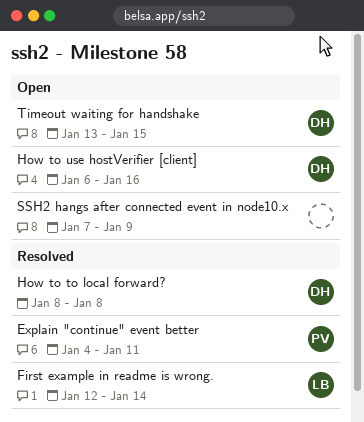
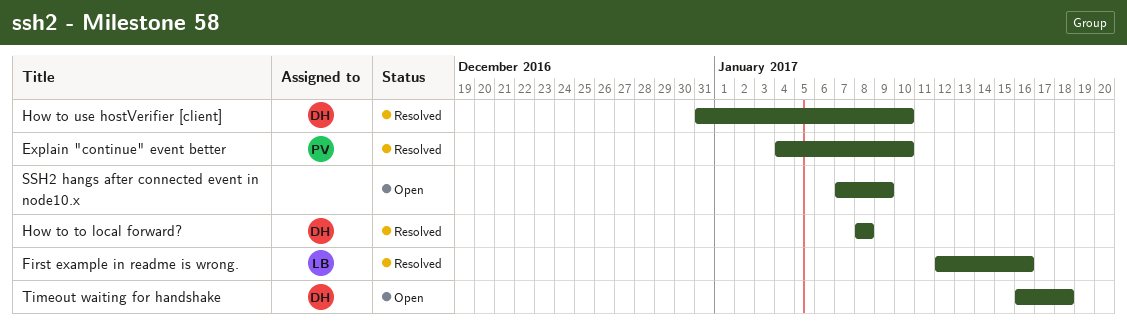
Explain "continue" event better, due: Jan 11 -> Jan 10
First example in readme is wrong., due: Jan 14 -> Jan 16
How to use hostVerifier [client], status: Open -> Resolved
How to use hostVerifier [client], start: Jan 6 -> Dec 31
How to use hostVerifier [client], due: Jan 16 -> Jan 10
Timeout waiting for handshake, start: Jan 13 -> Jan 16
Timeout waiting for handshake, due: Jan 15 -> Jan 18

